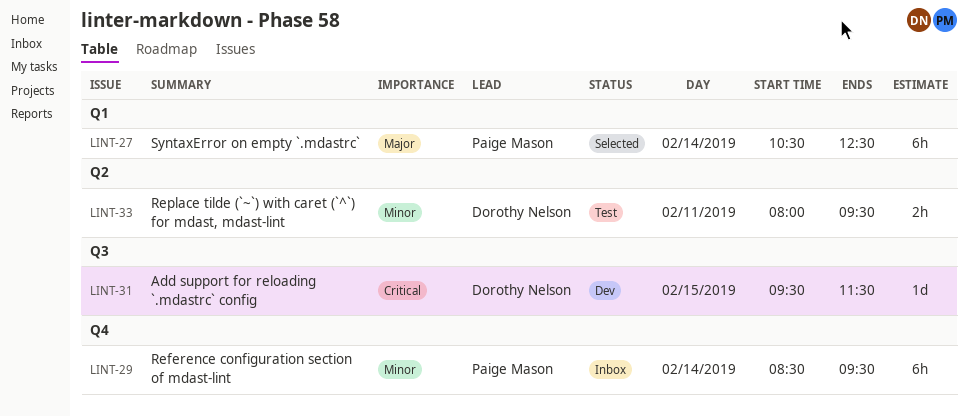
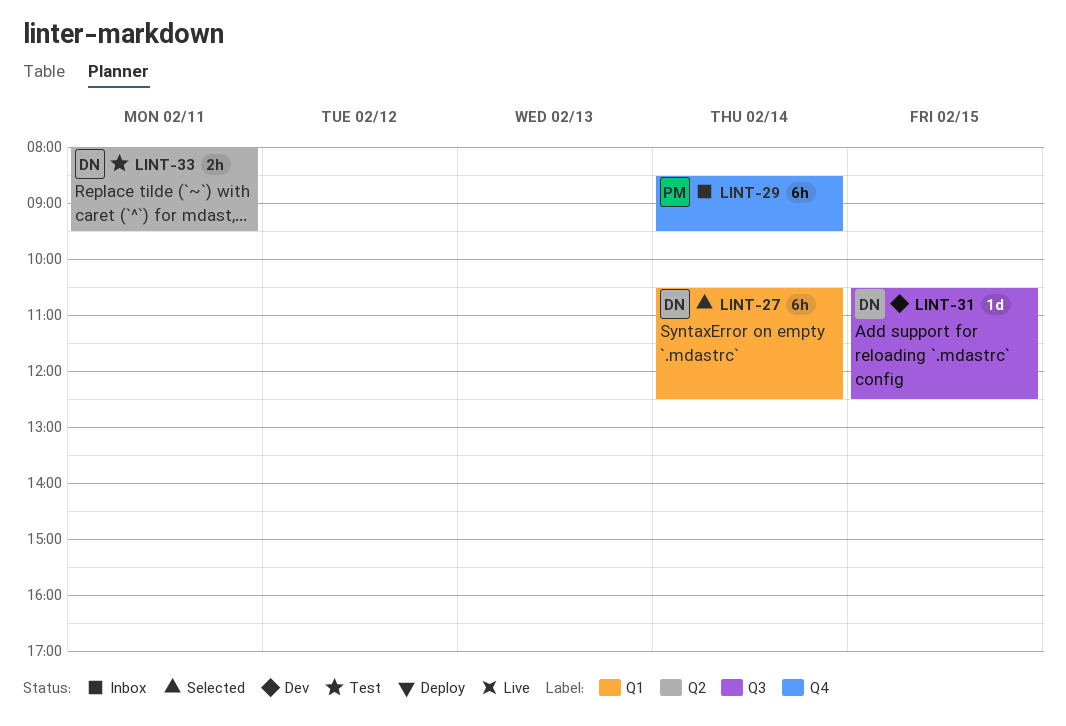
LINT-27, owner: Paige Mason -> Dorothy Nelson
LINT-31, begins: 09:30 -> 10:30
LINT-31, ends: 11:30 -> 12:30

